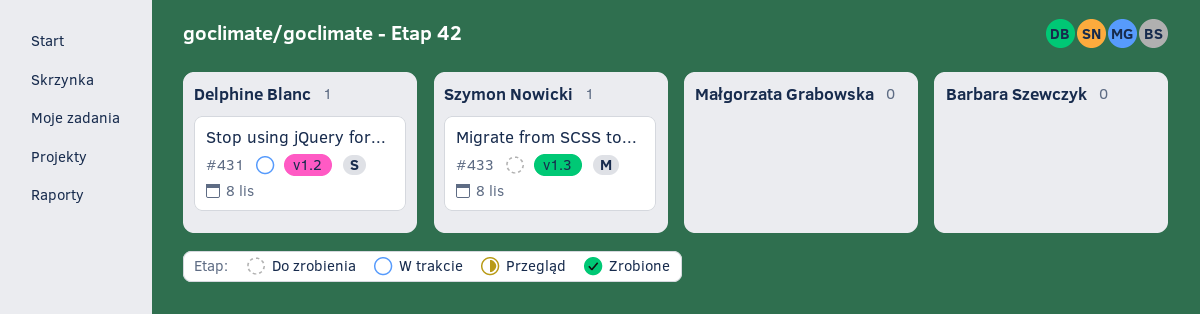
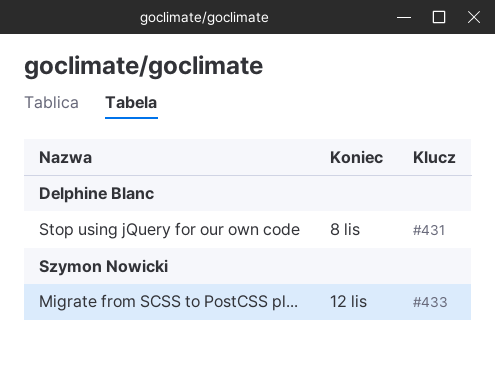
#433, due: Nov 8 -> Nov 12

